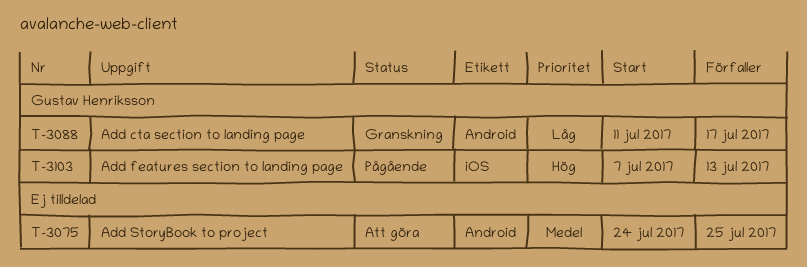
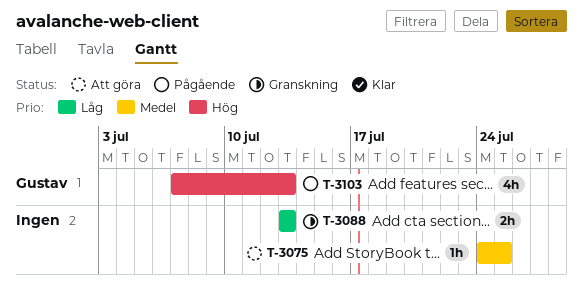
T-3088, owner: Gustav Henriksson -> none
T-3088, start: Jul 11 -> Jul 13
T-3088, due: Jul 17 -> Jul 13

